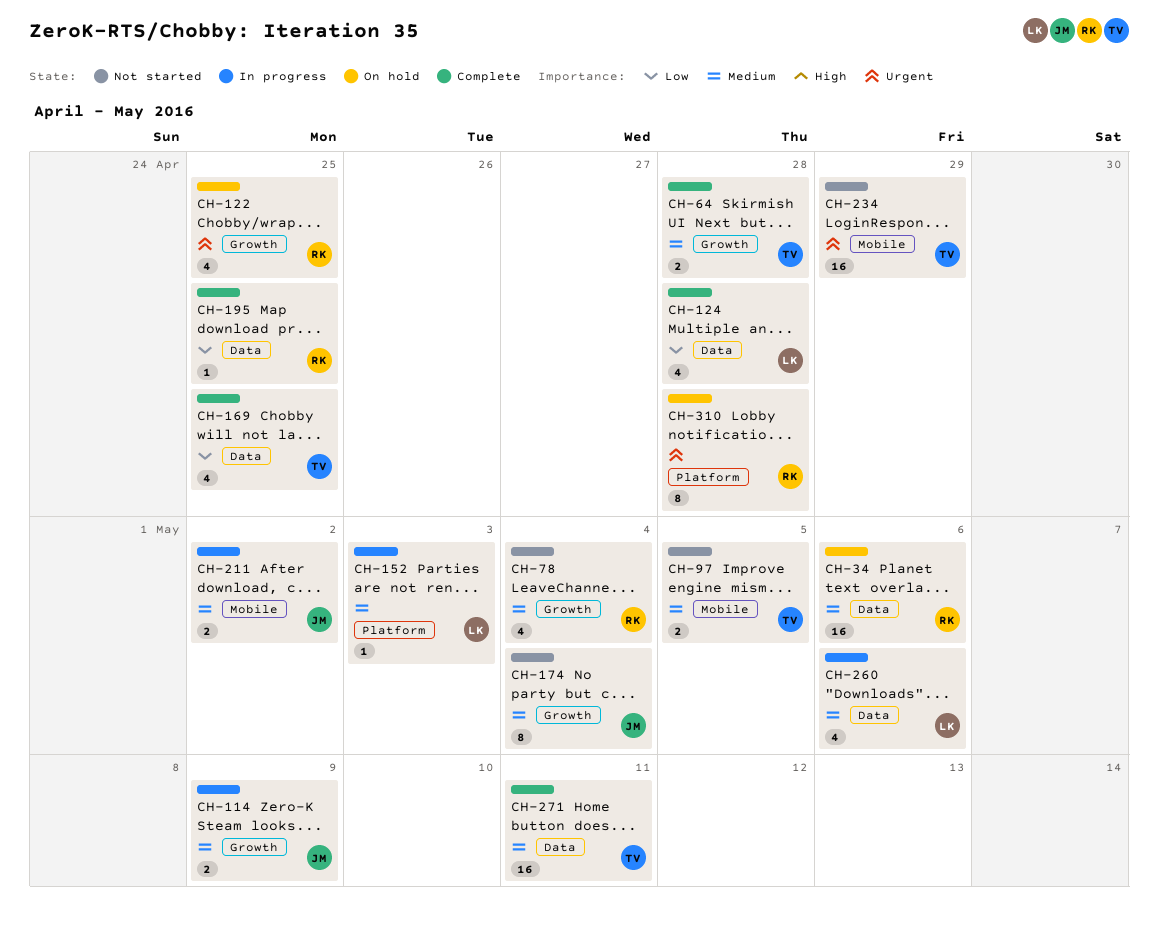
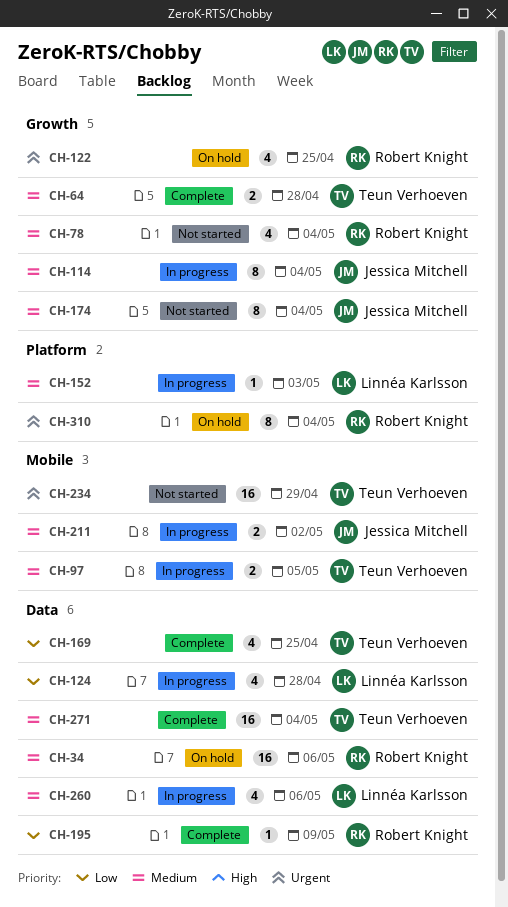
CH-97, status: Not started -> In progress
CH-114, estimate: 2 -> 8
CH-114, due: May 9 -> May 4
CH-124, status: Complete -> In progress
CH-195, due: Apr 25 -> May 9
CH-271, due: May 11 -> May 4
CH-310, due: Apr 28 -> May 4

